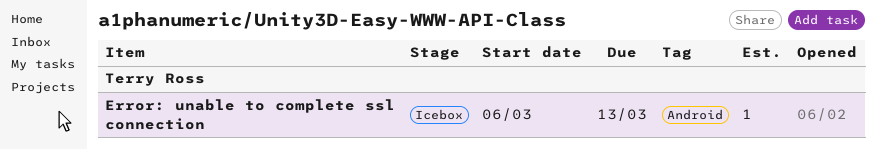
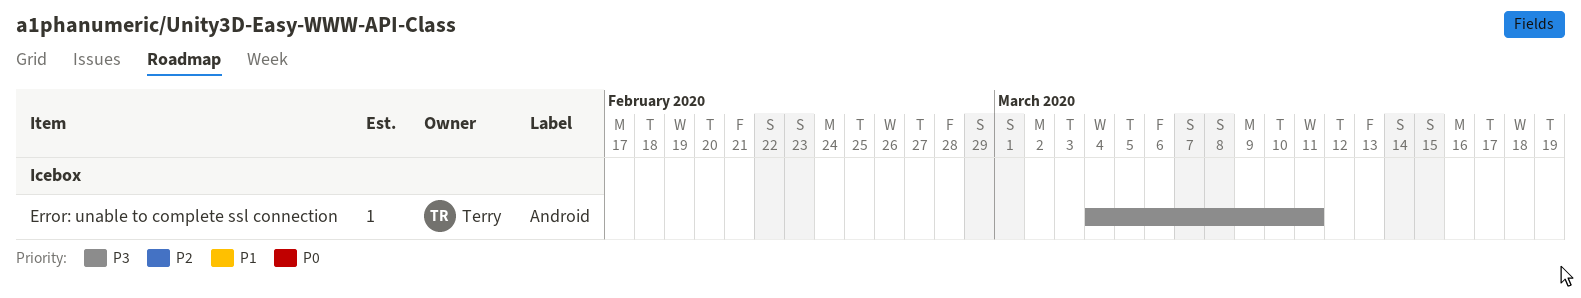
Error: unable to complete ssl connection, start: Mar 6 -> Mar 4
Error: unable to complete ssl connection, due: Mar 13 -> Mar 11

